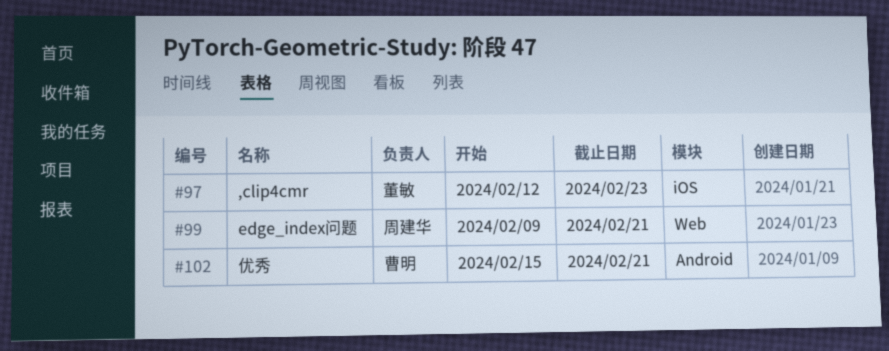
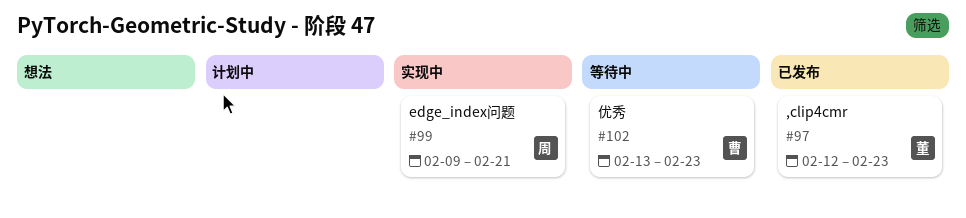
#102, start: Feb 15 -> Feb 13
#102, due: Feb 21 -> Feb 23

